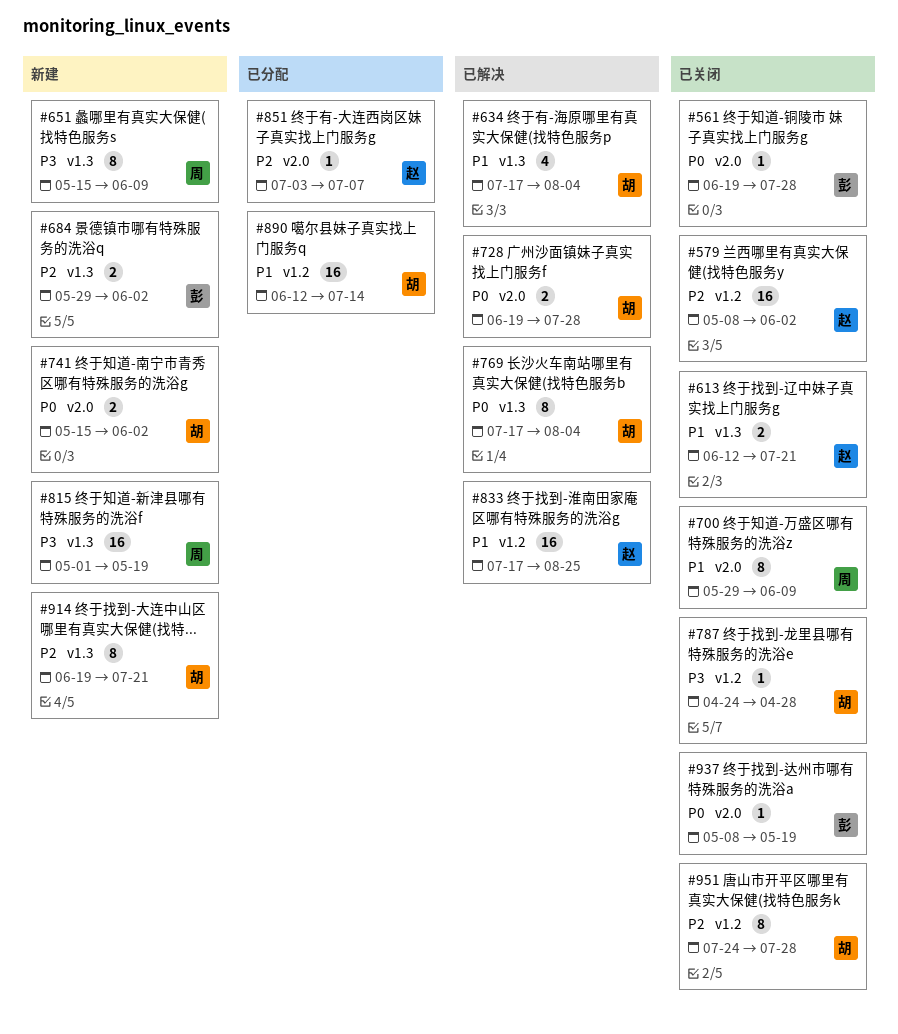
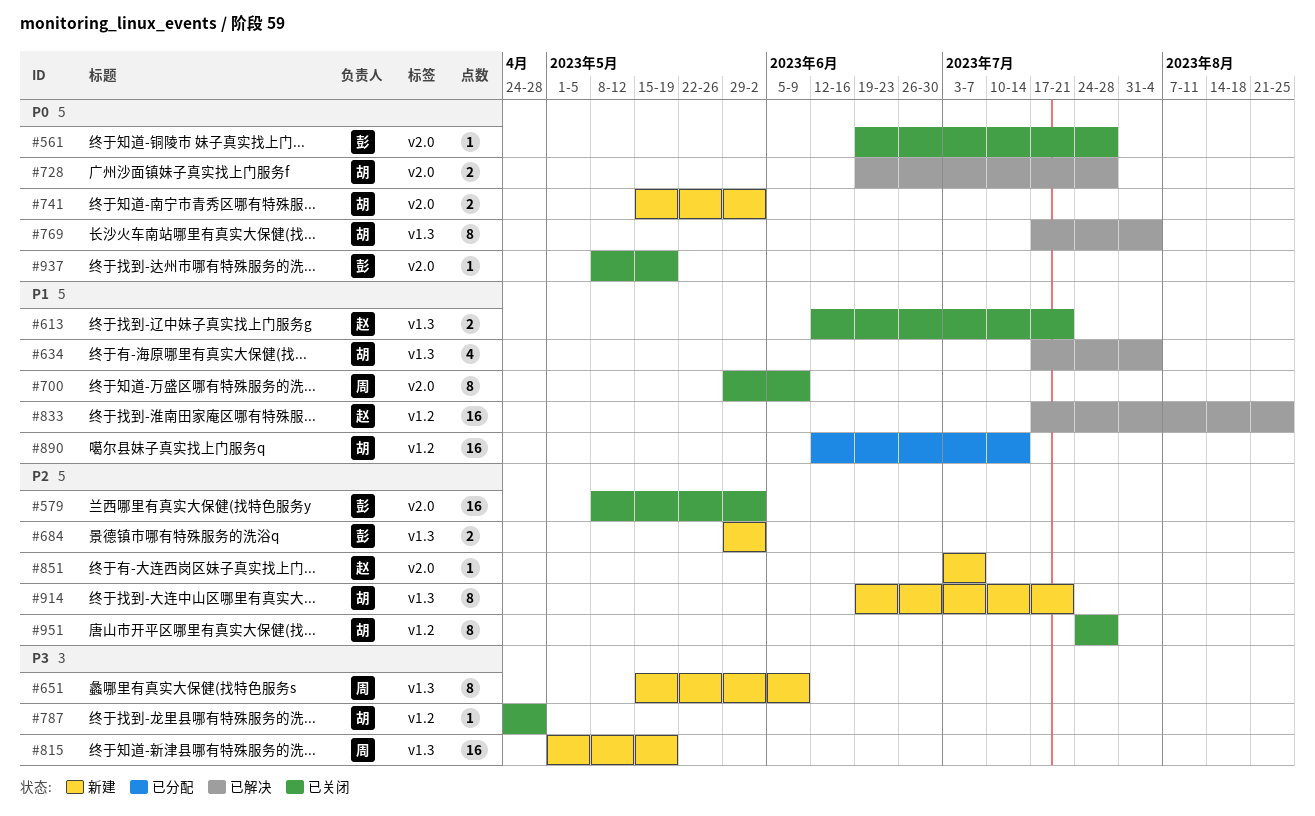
#579, owner: 赵 -> 彭
#579, label: v1.2 -> v2.0
#851, status: 已分配 -> 新建

